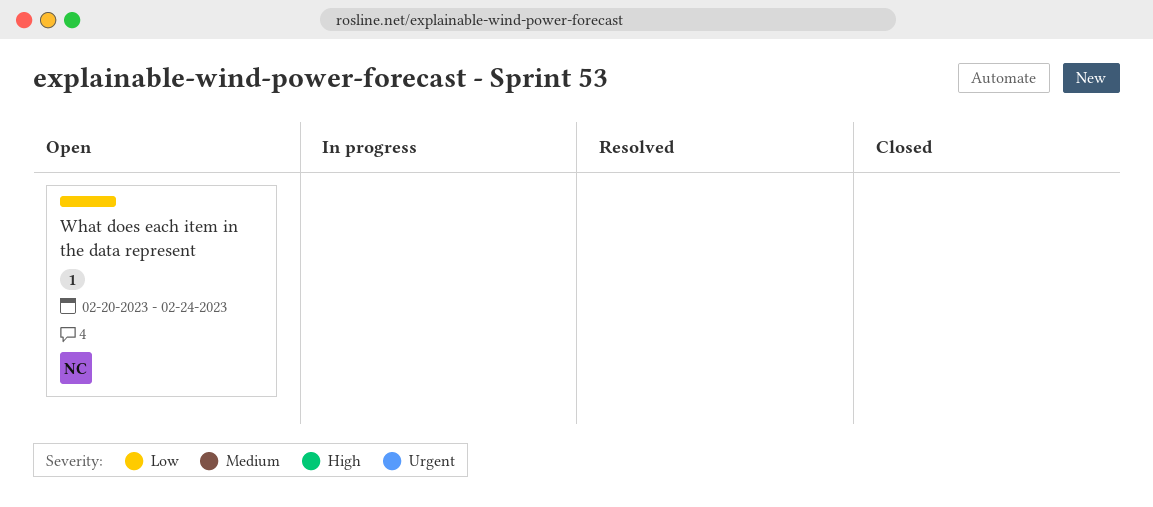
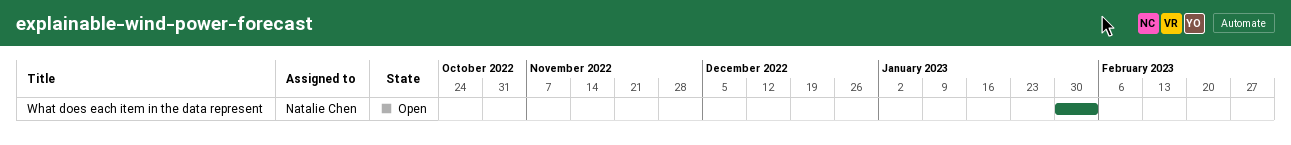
What does each item in the data represent, start: Feb 20 -> Jan 30
What does each item in the data represent, due: Feb 24 -> Feb 3

